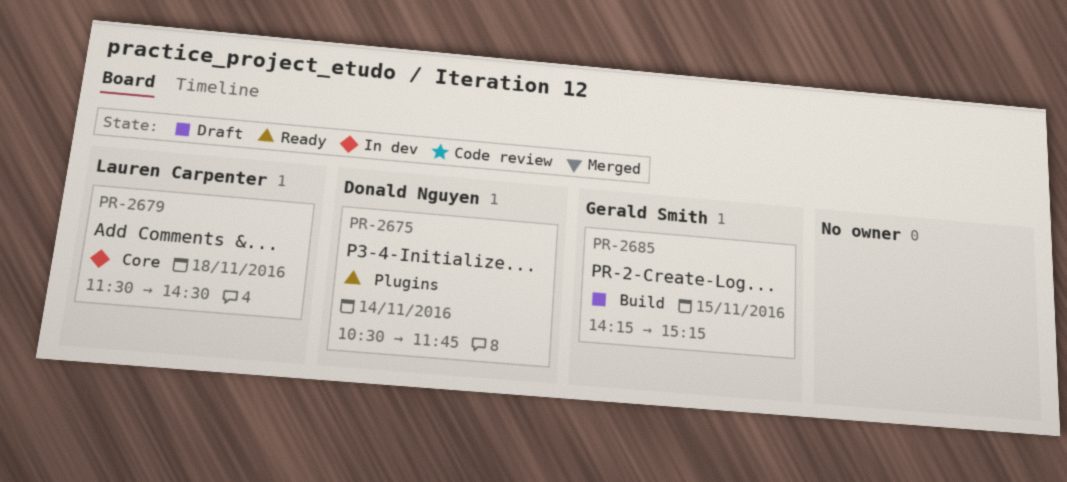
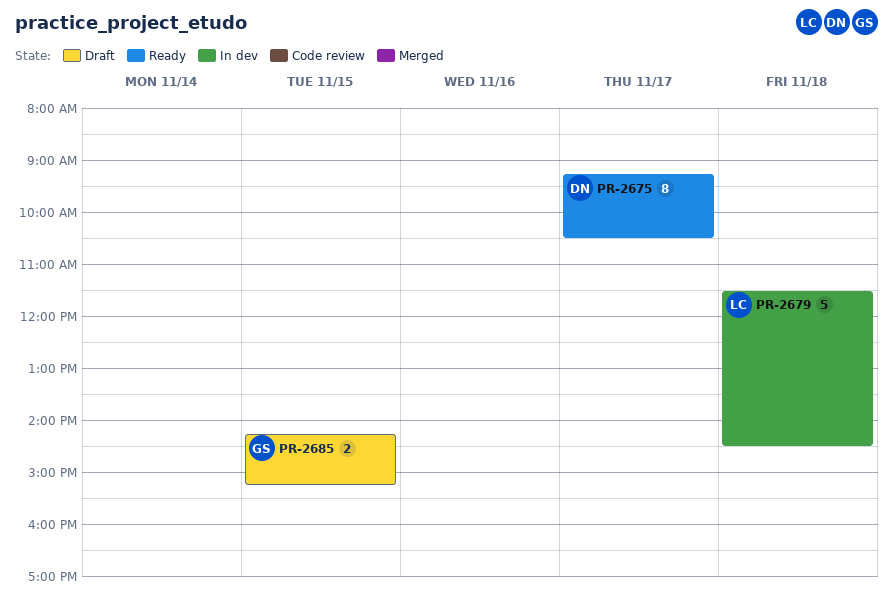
PR-2675, day: Nov 14 -> Nov 17
PR-2675, begins: 10:30 -> 09:15
PR-2675, ends: 11:45 -> 10:30

